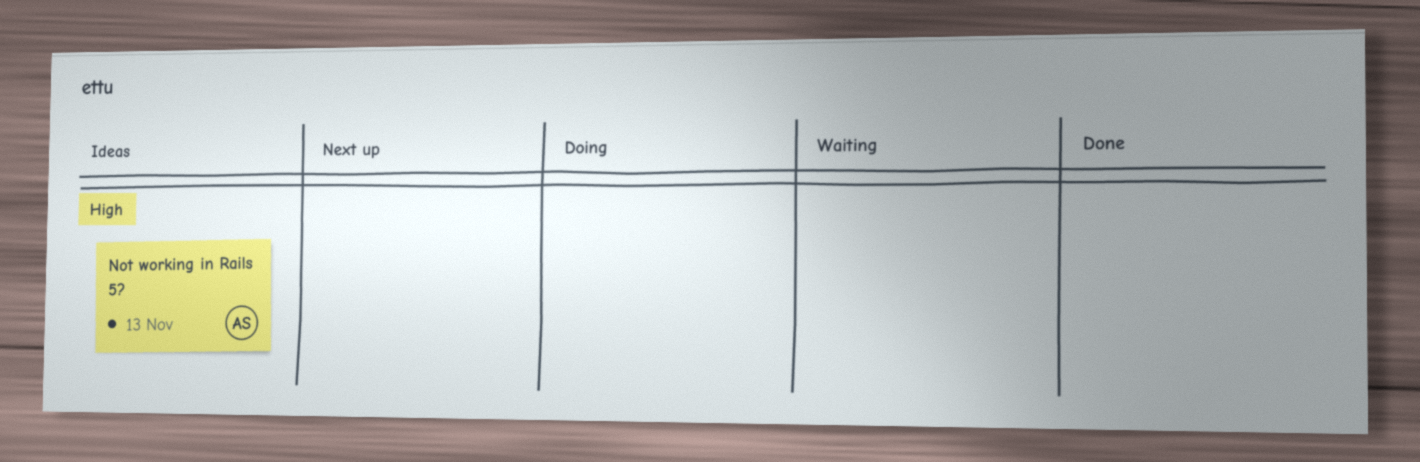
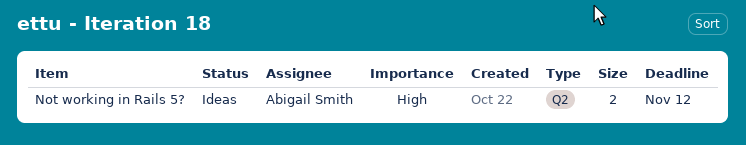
Not working in Rails 5?, estimate: 1 -> 2
Not working in Rails 5?, due: Nov 13 -> Nov 12

